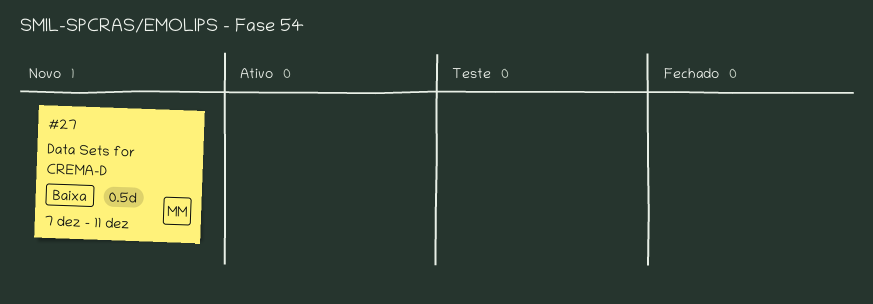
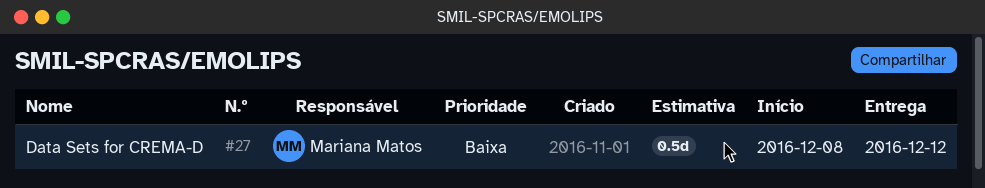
#27, start: Dec 7 -> Dec 8
#27, due: Dec 11 -> Dec 12

